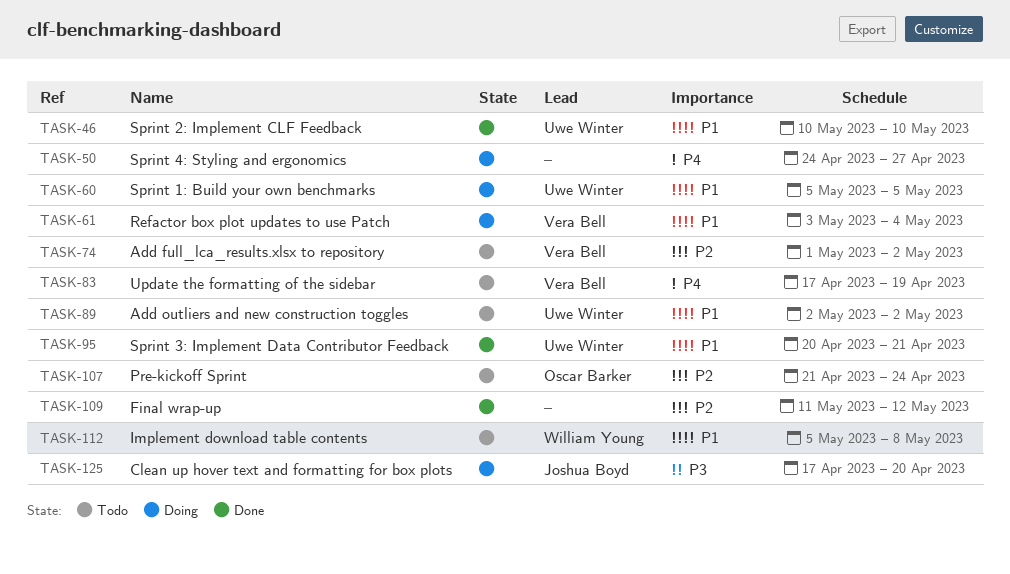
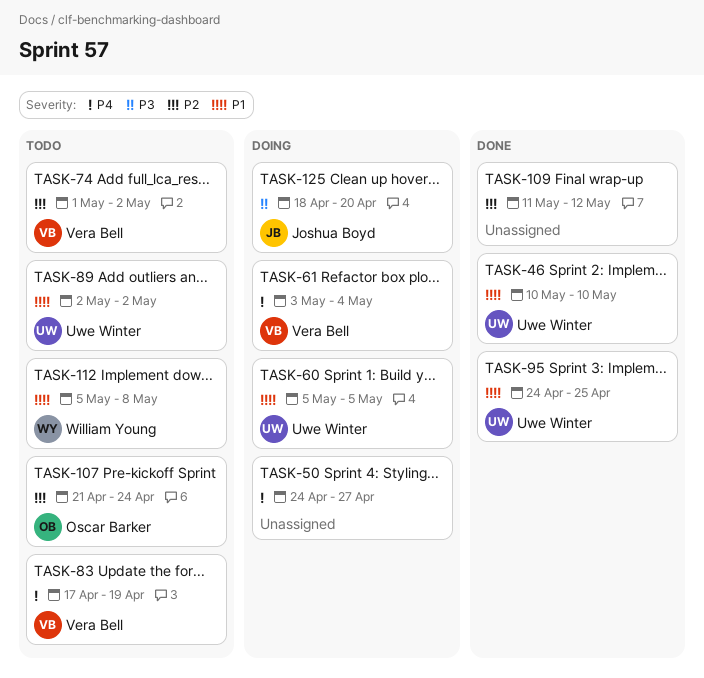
TASK-61, priority: P1 -> P4
TASK-95, start: Apr 20 -> Apr 24
TASK-95, due: Apr 21 -> Apr 25
TASK-125, start: Apr 17 -> Apr 18

